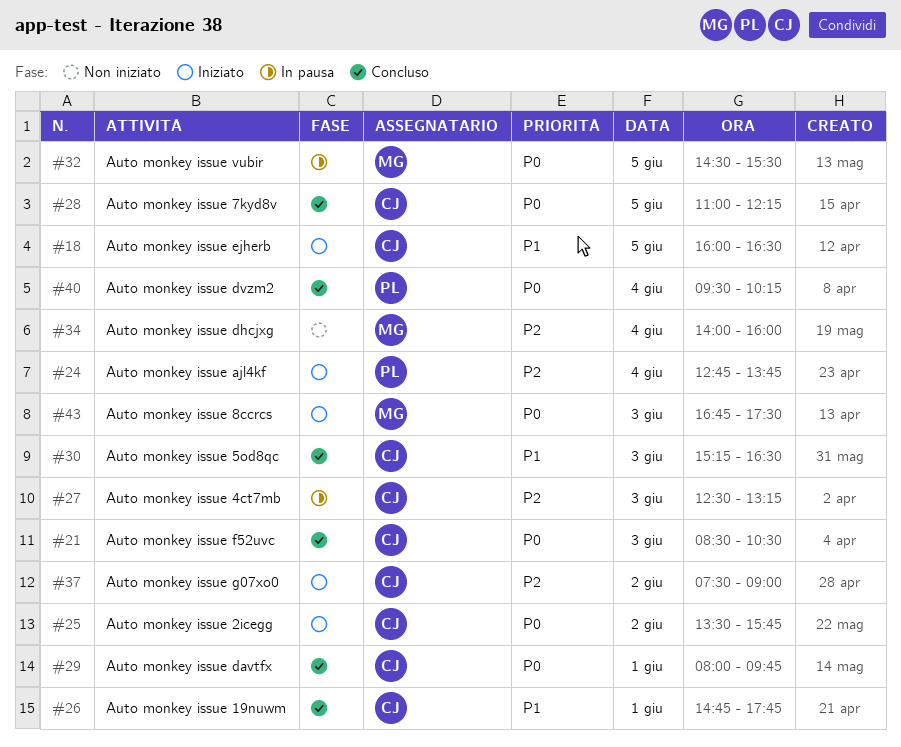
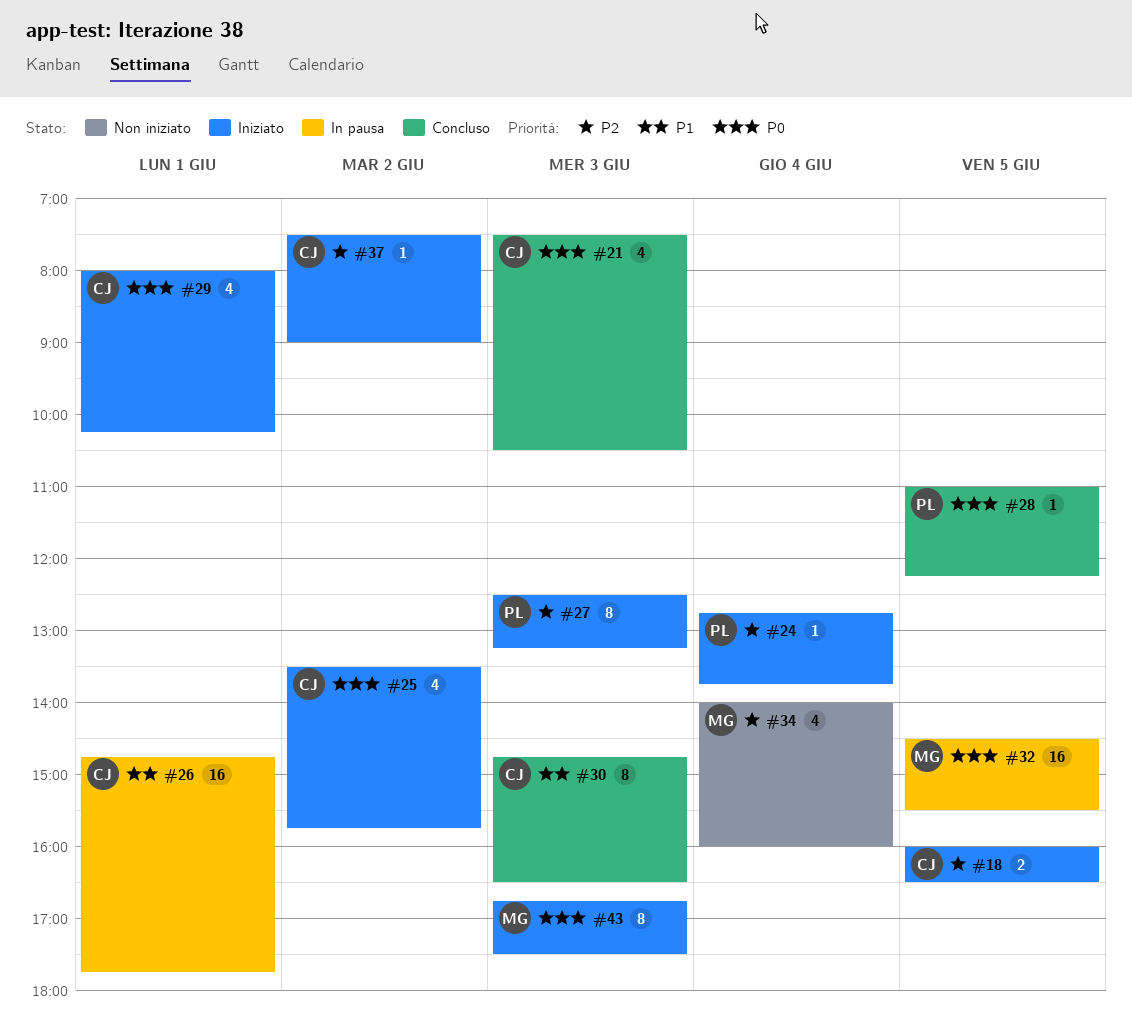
#18, priority: P1 -> P2
#21, begins: 08:30 -> 07:30
#26, status: Concluso -> In pausa
#27, status: In pausa -> Iniziato
#27, owner: CJ -> PL
#28, owner: CJ -> PL
#29, status: Concluso -> Iniziato
#29, ends: 09:45 -> 10:15
#30, begins: 15:15 -> 14:45
#40: present -> none

